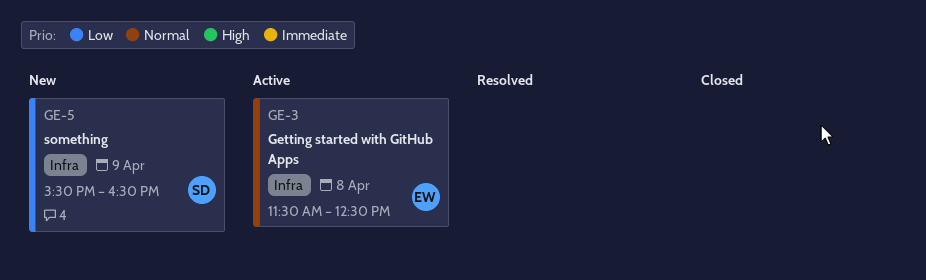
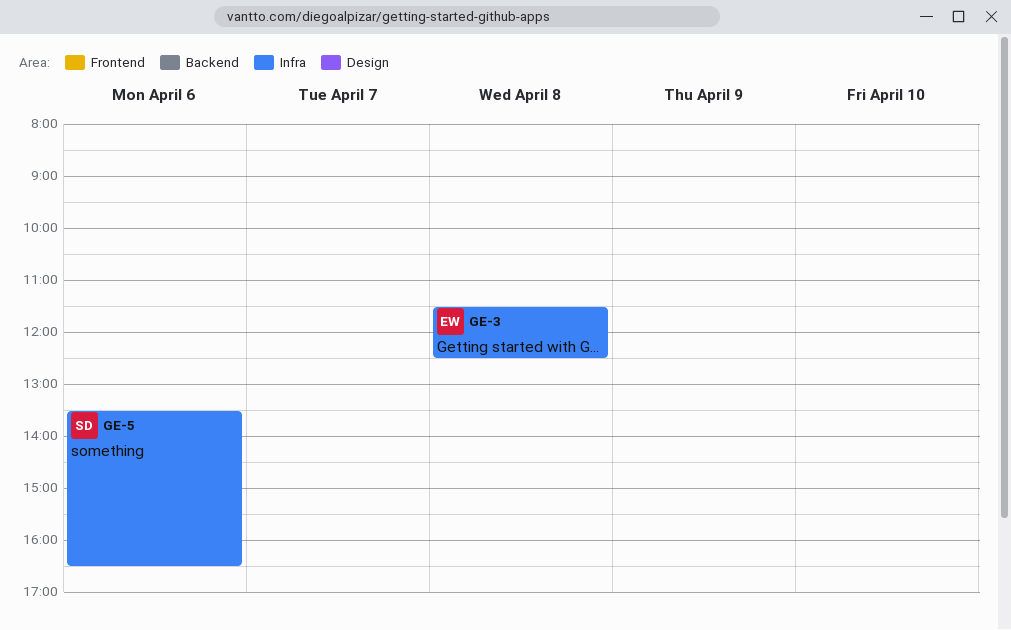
GE-5, day: Apr 9 -> Apr 6
GE-5, begins: 15:30 -> 13:30

